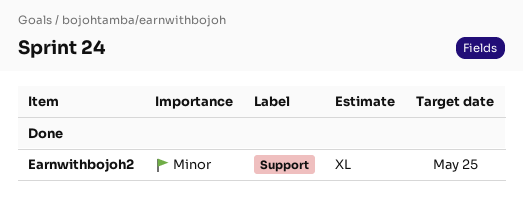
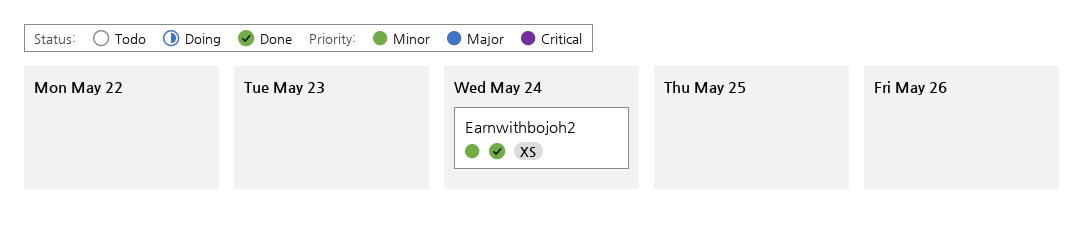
Earnwithbojoh2, estimate: XL -> XS
Earnwithbojoh2, due: May 25 -> May 24

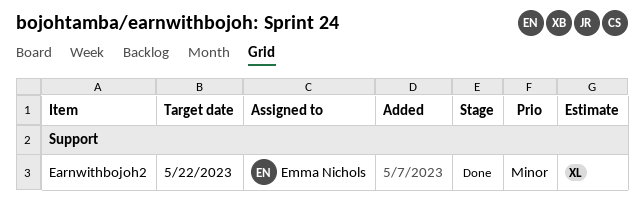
Earnwithbojoh2, estimate: XS -> XL
Earnwithbojoh2, due: May 24 -> May 22

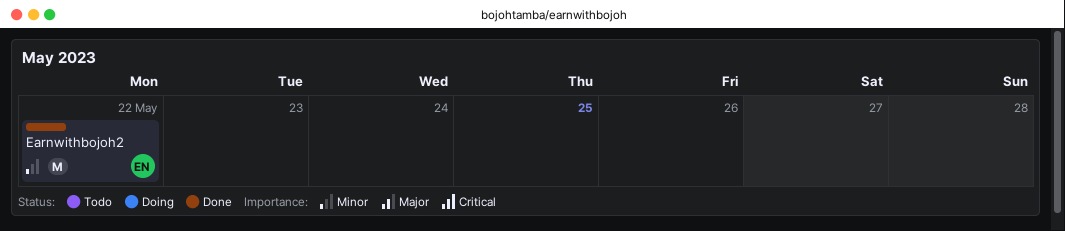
Earnwithbojoh2, estimate: XL -> M

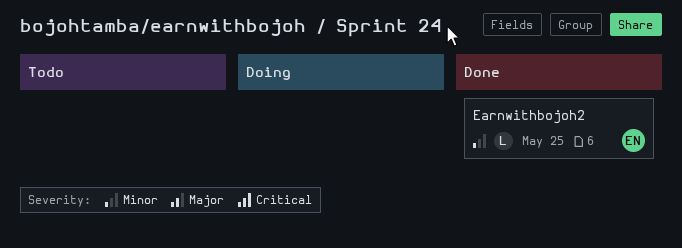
Earnwithbojoh2, estimate: M -> L
Earnwithbojoh2, due: May 22 -> May 25

